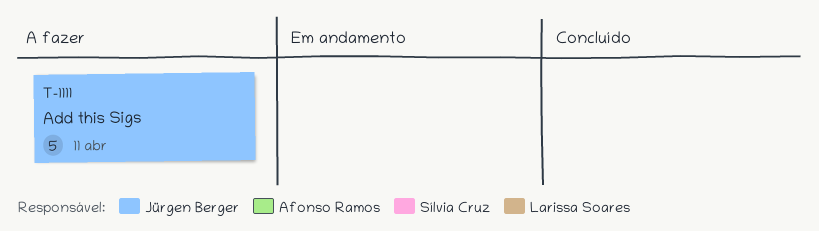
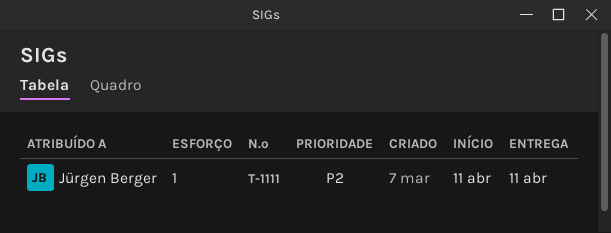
T-1111, estimate: 5 -> 1

